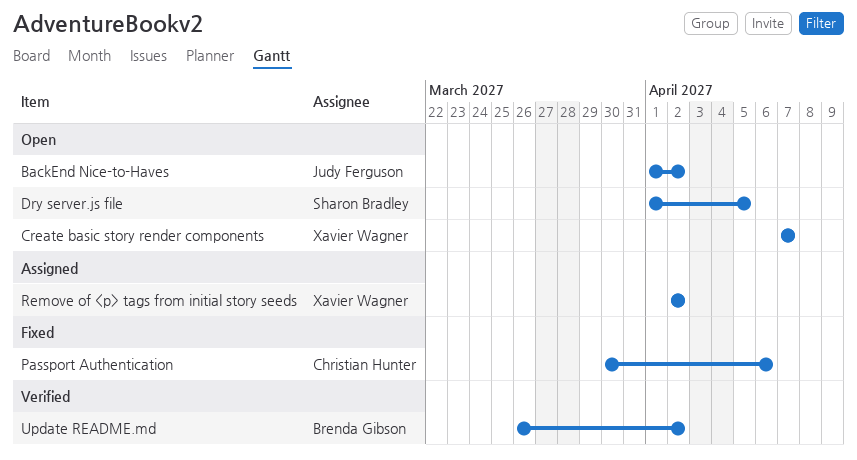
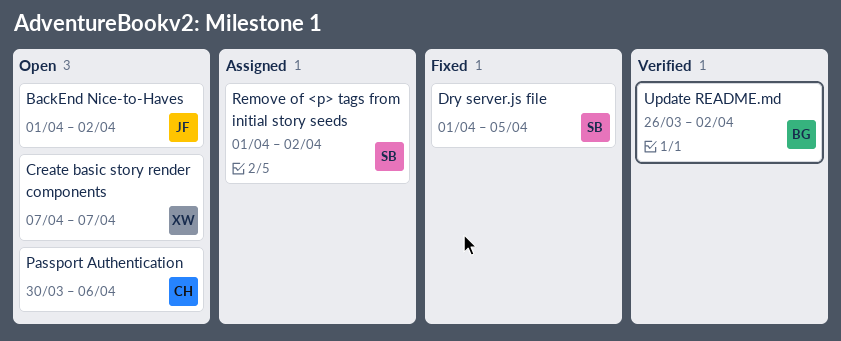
Dry server.js file, status: Open -> Fixed
Passport Authentication, status: Fixed -> Open
Remove of <p> tags from initial story seeds, owner: Xavier Wagner -> Sharon Bradley
Remove of <p> tags from initial story seeds, start: Apr 2 -> Apr 1

